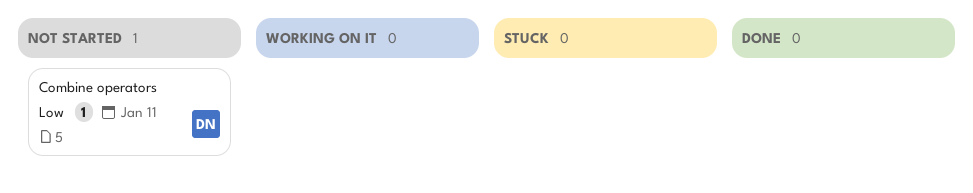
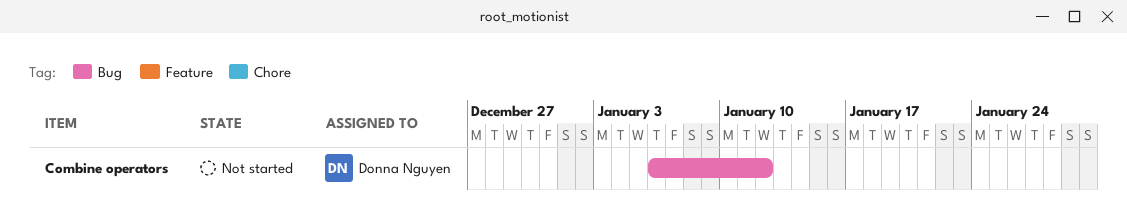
Combine operators, due: Jan 11 -> Jan 12

